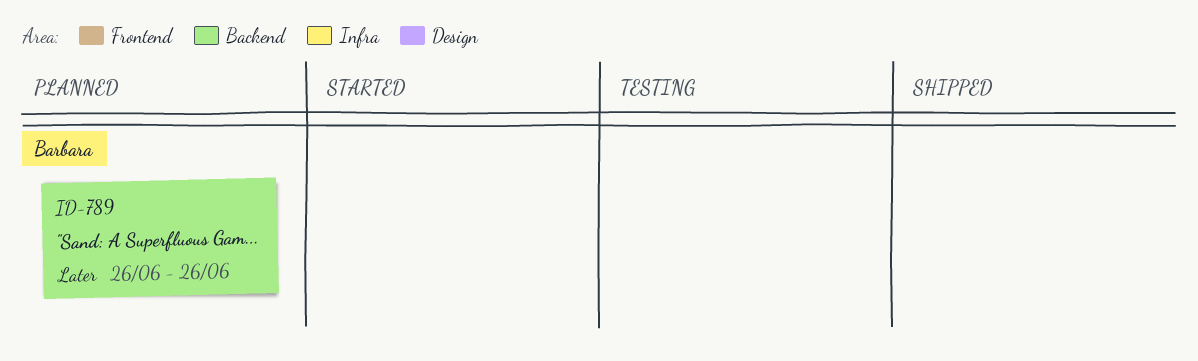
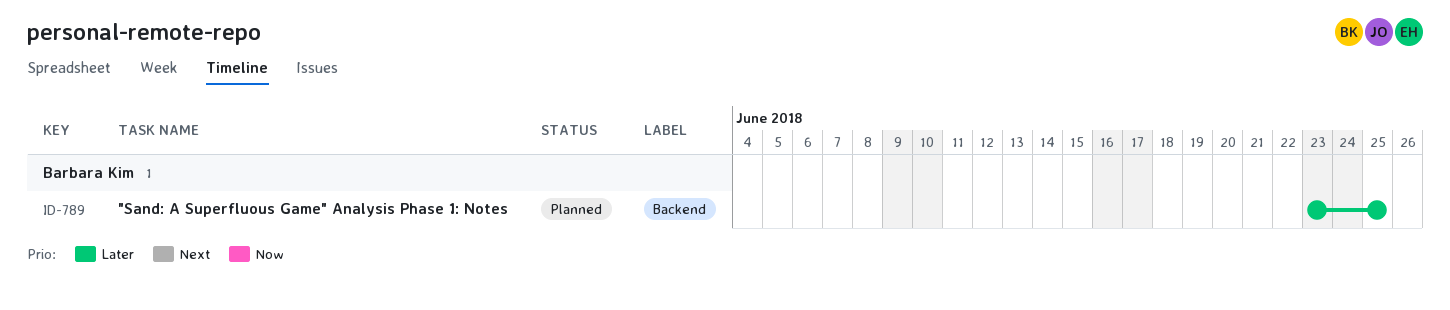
ID-789, start: Jun 26 -> Jun 23
ID-789, due: Jun 26 -> Jun 25

